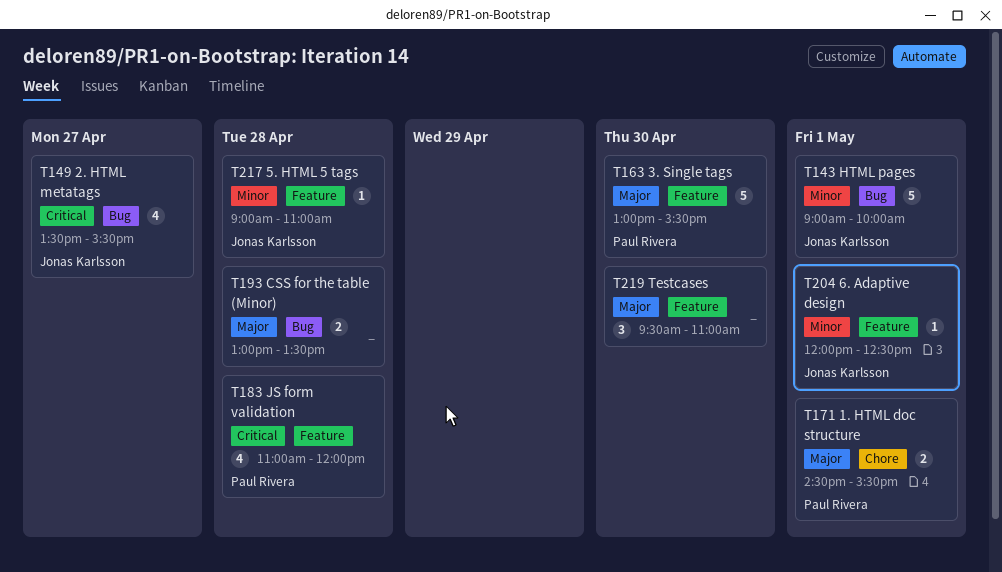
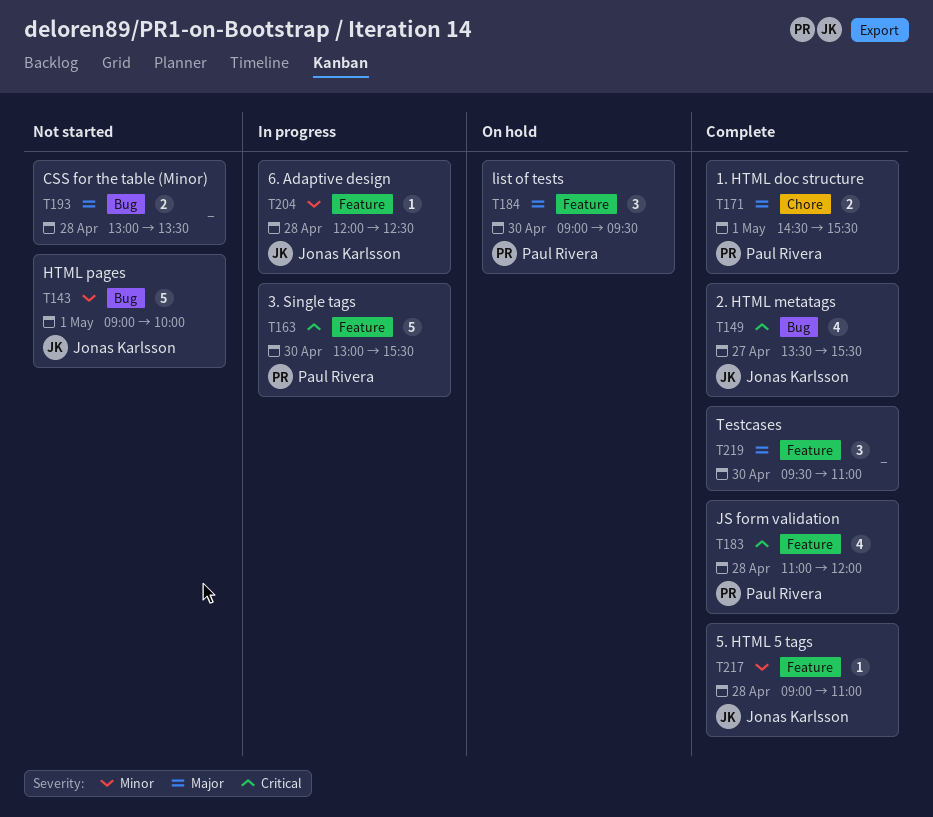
T163, priority: Major -> Critical
T184: none -> present
T204, day: May 1 -> Apr 28

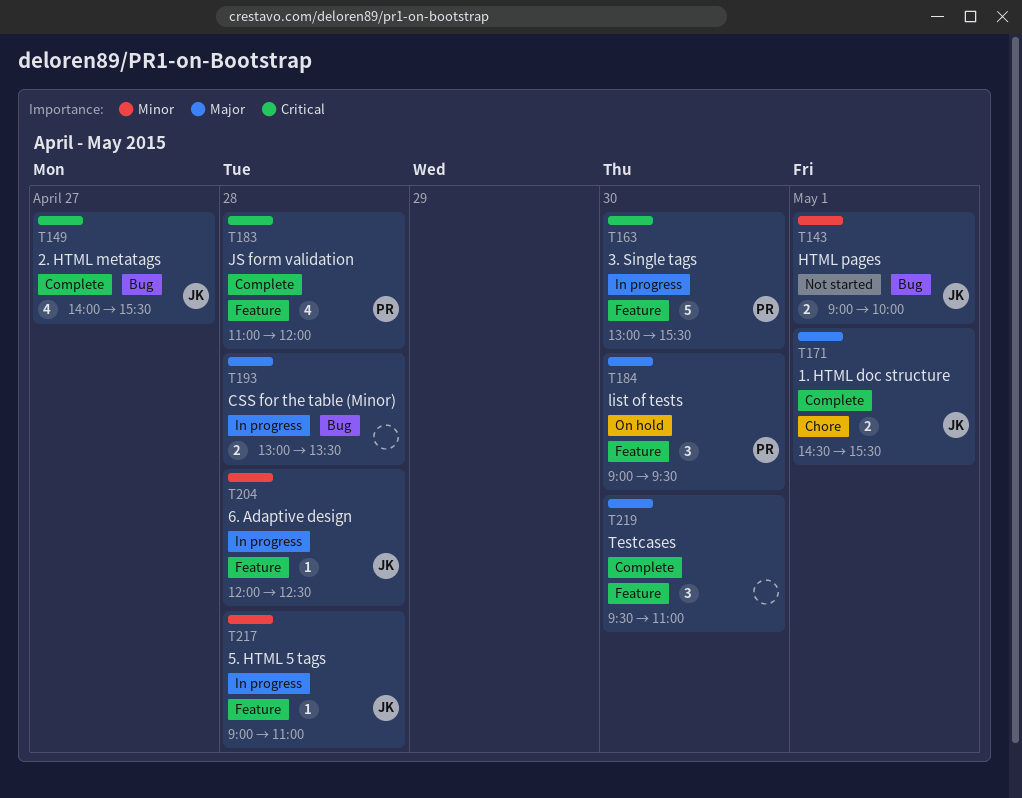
T143, estimate: 5 -> 2
T149, begins: 13:30 -> 14:00
T171, owner: Paul Rivera -> Jonas Karlsson
T193, status: Not started -> In progress
T217, status: Complete -> In progress

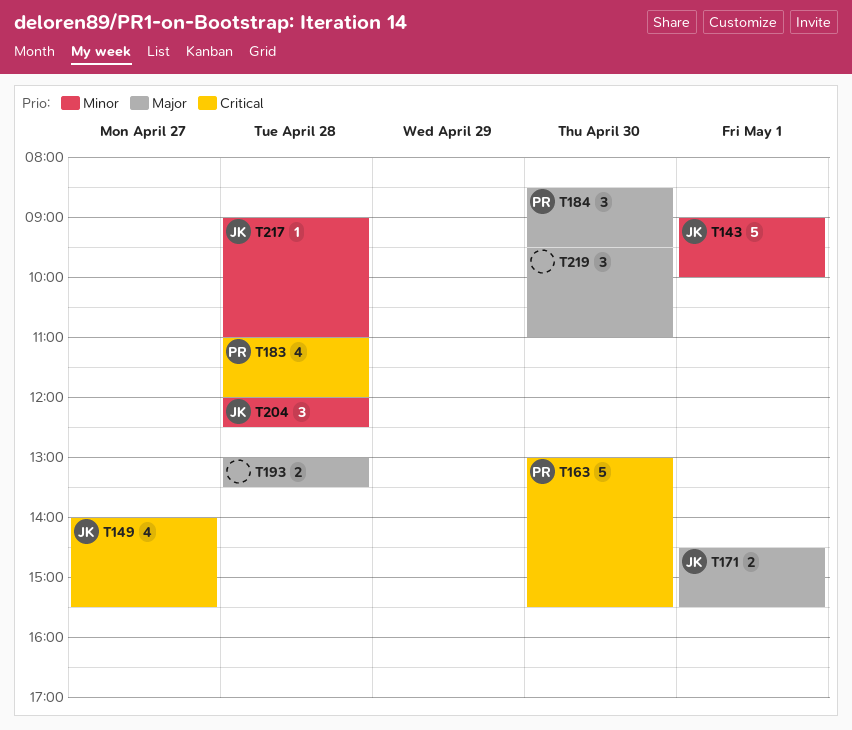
T143, estimate: 2 -> 5
T184, begins: 09:00 -> 08:30
T204, estimate: 1 -> 3

